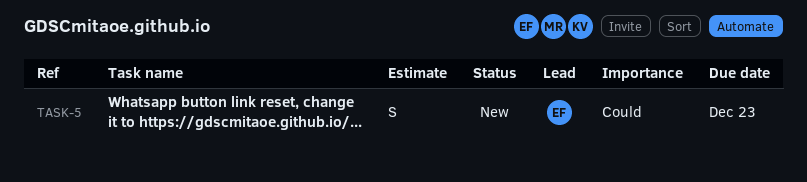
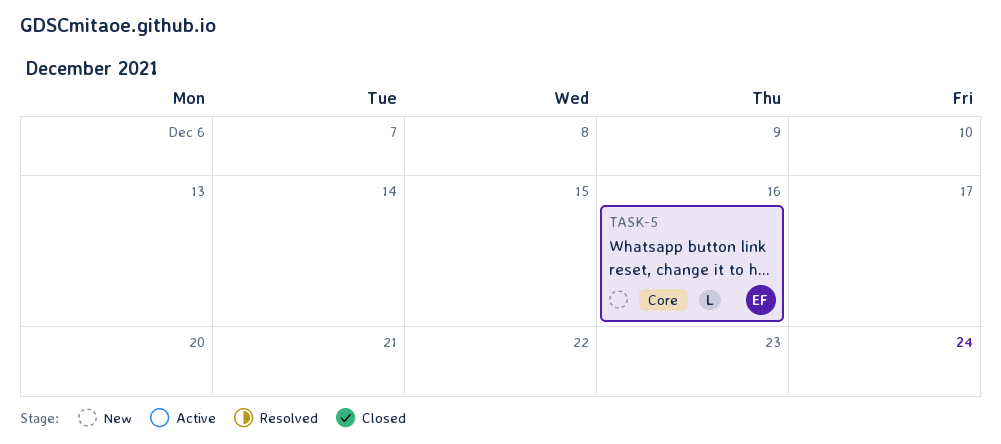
TASK-5, estimate: S -> L
TASK-5, due: Dec 23 -> Dec 16

